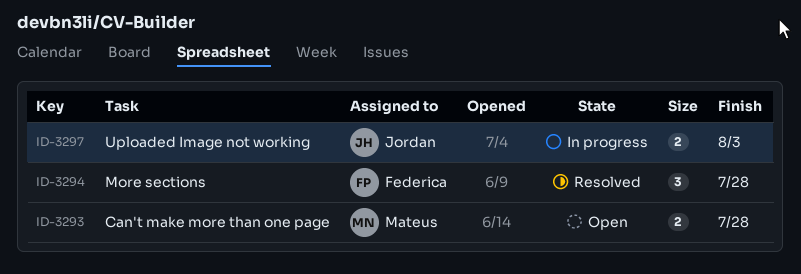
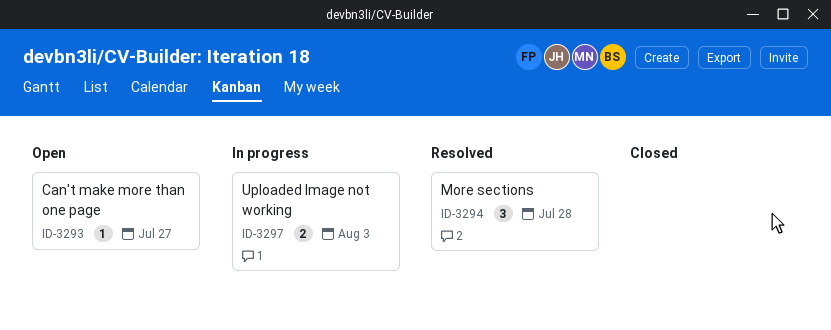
ID-3293, estimate: 2 -> 1
ID-3293, due: Jul 28 -> Jul 27

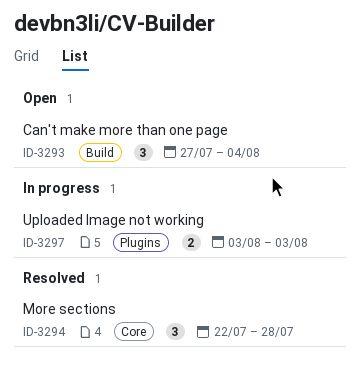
ID-3293, estimate: 1 -> 3
ID-3293, due: Jul 27 -> Aug 4

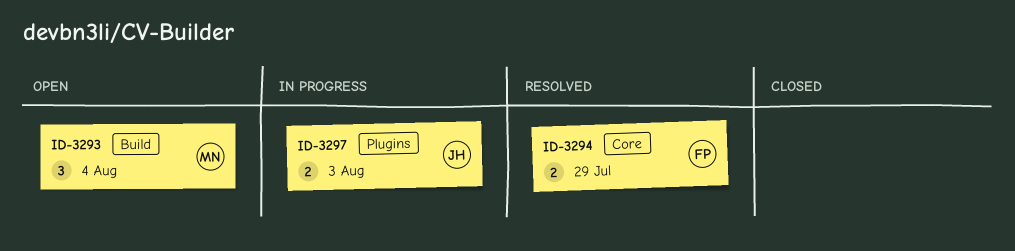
ID-3294, estimate: 3 -> 2
ID-3294, due: Jul 28 -> Jul 29

